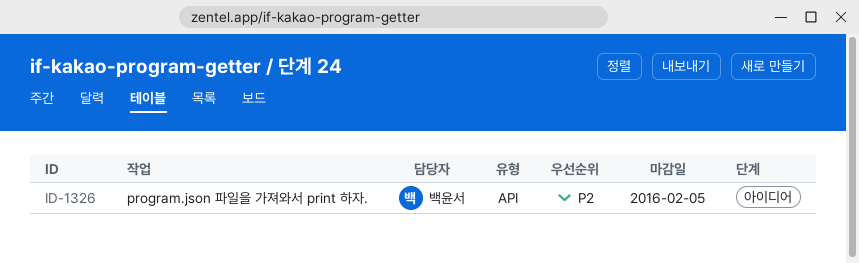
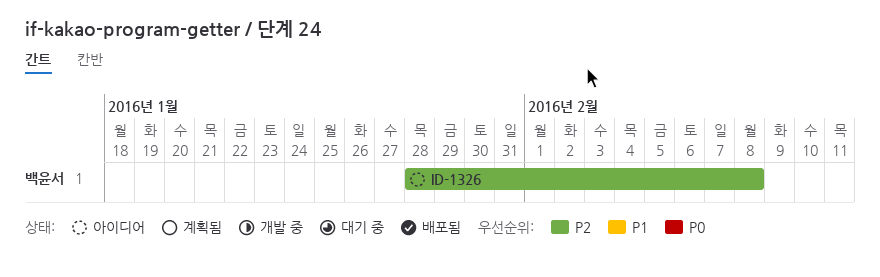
ID-1326, due: Feb 5 -> Feb 8

